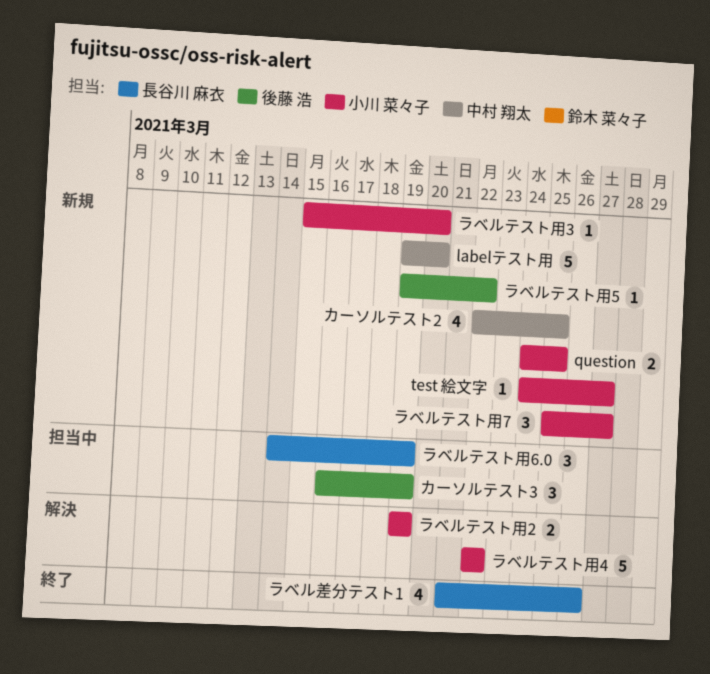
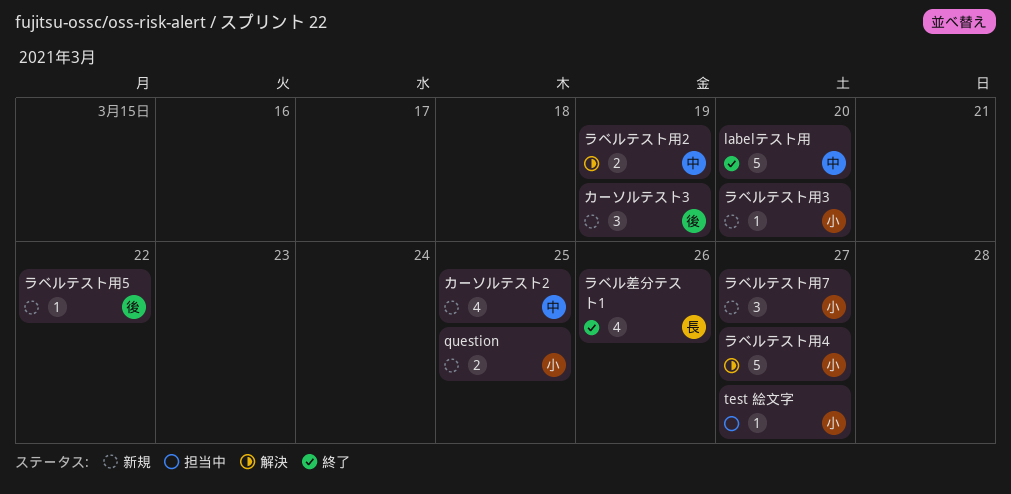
labelテスト用, status: 新規 -> 終了
test 絵文字, status: 新規 -> 担当中
カーソルテスト3, status: 担当中 -> 新規
ラベルテスト用2, owner: 小川 菜々子 -> 中村 翔太
ラベルテスト用4, due: Mar 22 -> Mar 27
ラベルテスト用6.0: present -> none

